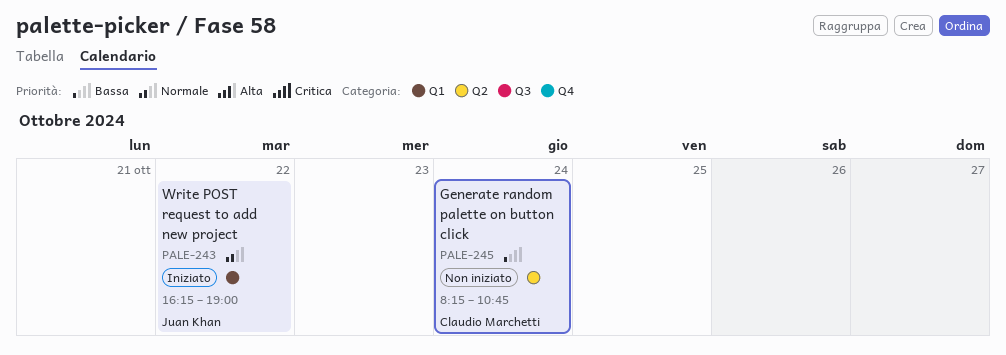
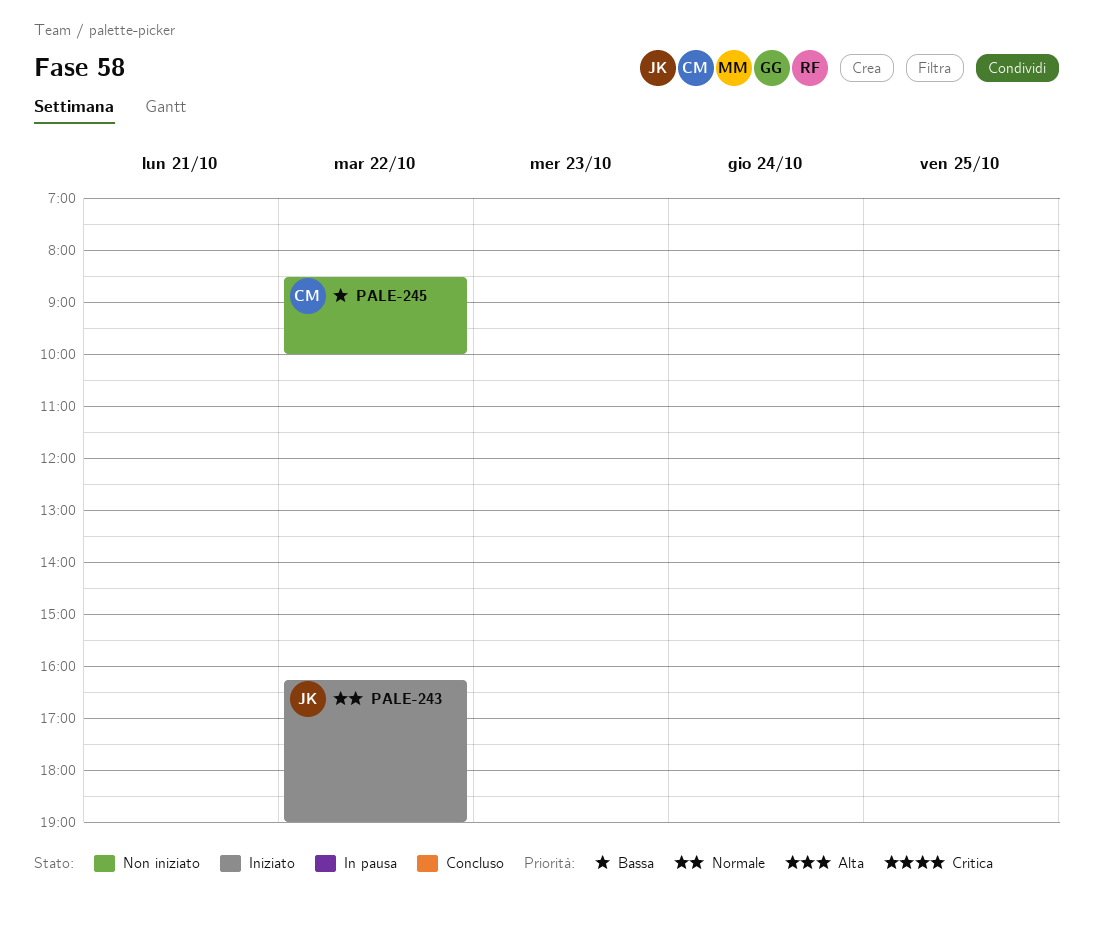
PALE-245, day: Oct 24 -> Oct 22
PALE-245, begins: 08:15 -> 08:30
PALE-245, ends: 10:45 -> 10:00

